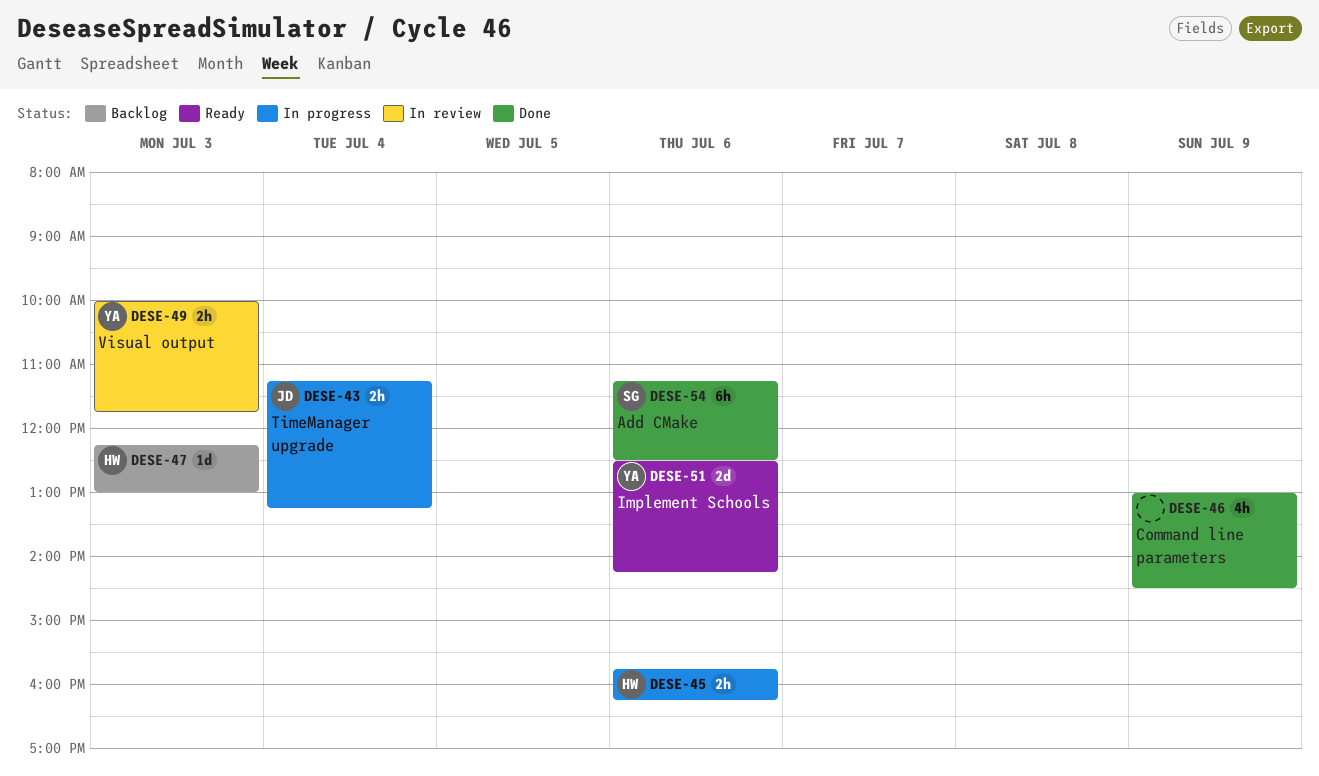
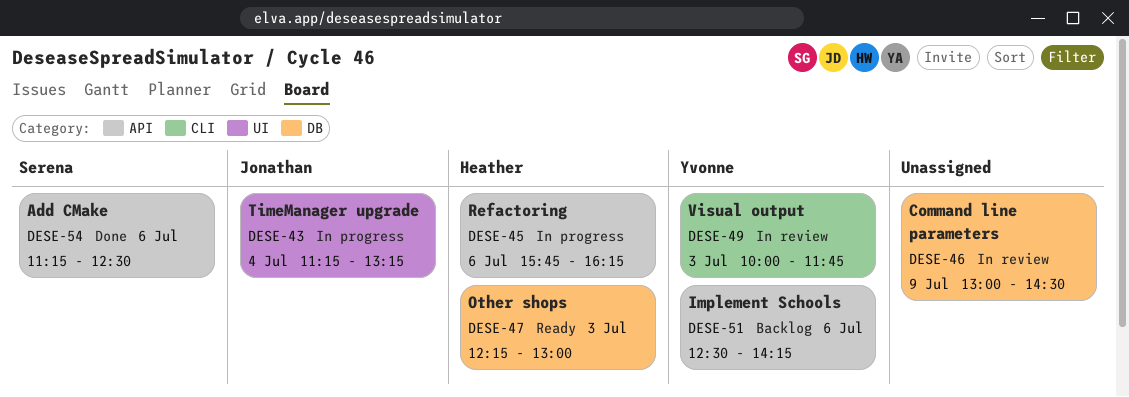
DESE-46, status: Done -> In review
DESE-47, status: Backlog -> Ready
DESE-51, status: Ready -> Backlog

